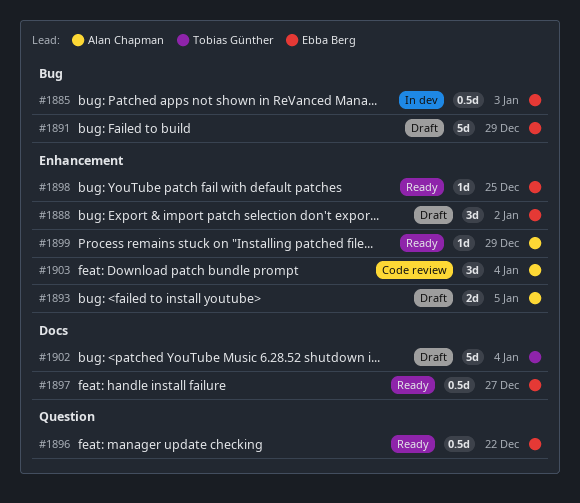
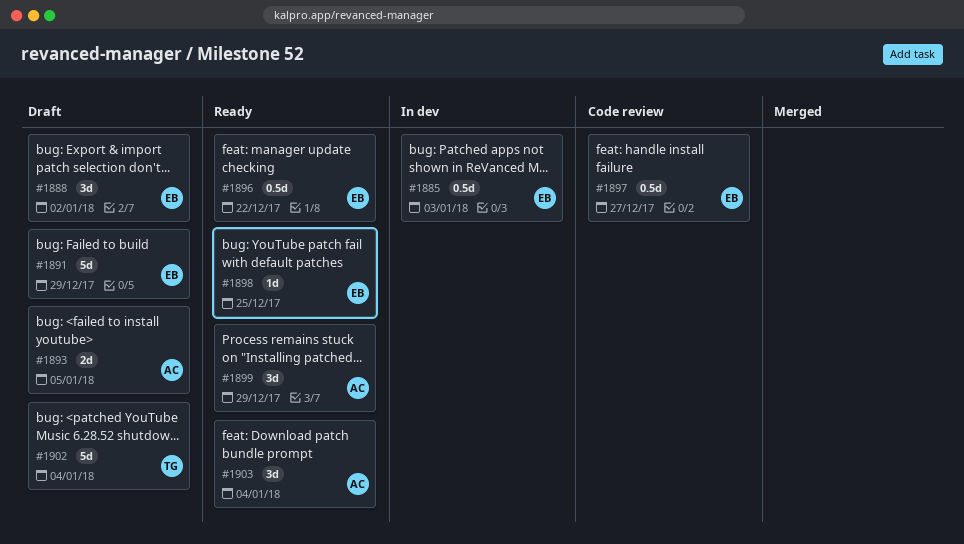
#1897, status: Ready -> Code review
#1899, estimate: 1d -> 3d
#1903, status: Code review -> Ready

